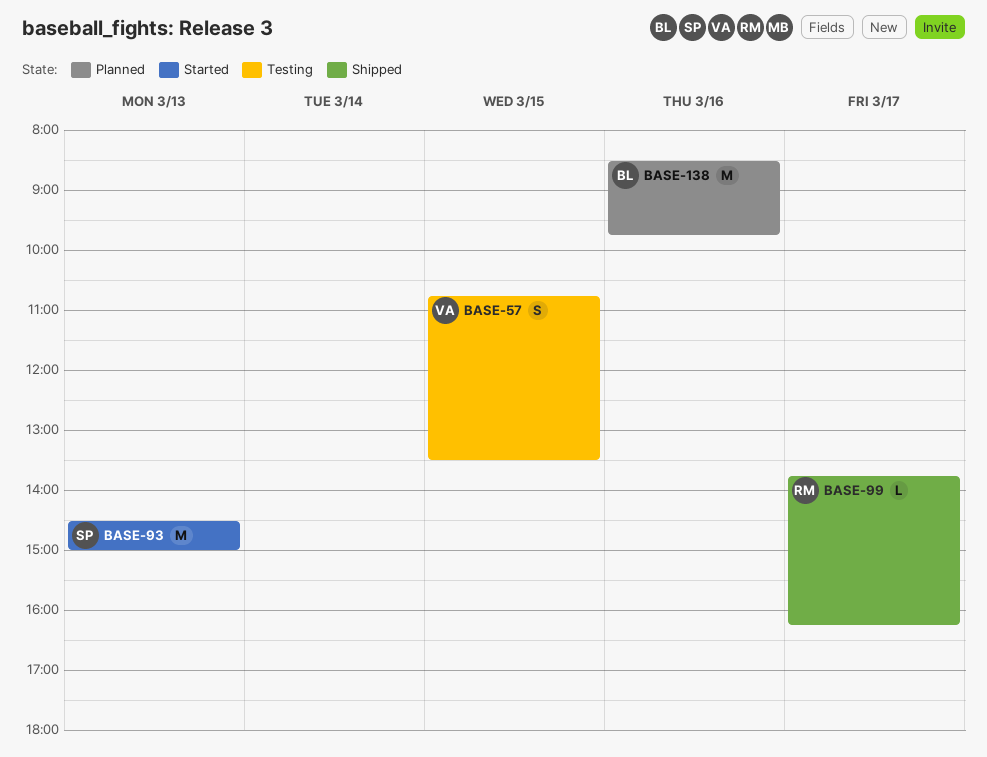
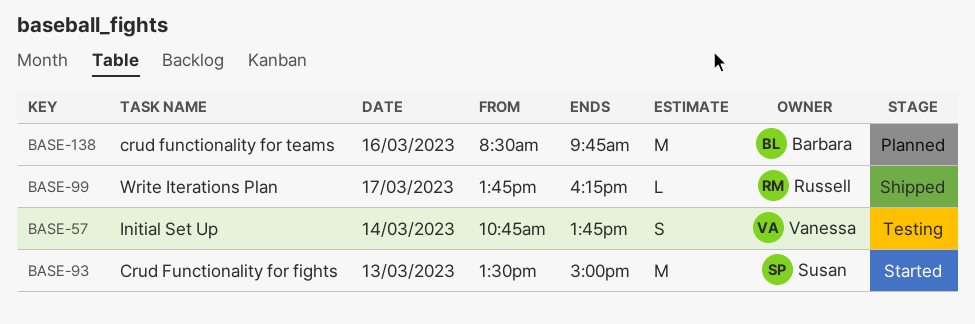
BASE-57, day: Mar 15 -> Mar 14
BASE-57, ends: 13:30 -> 13:45
BASE-93, begins: 14:30 -> 13:30

